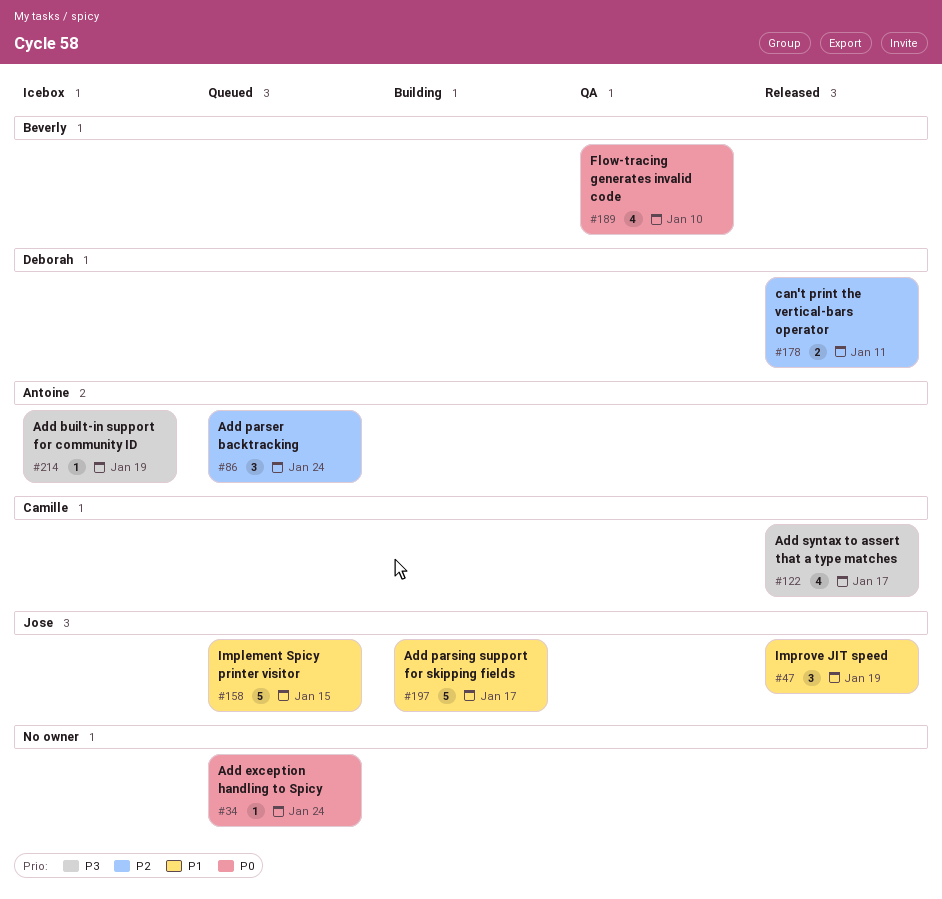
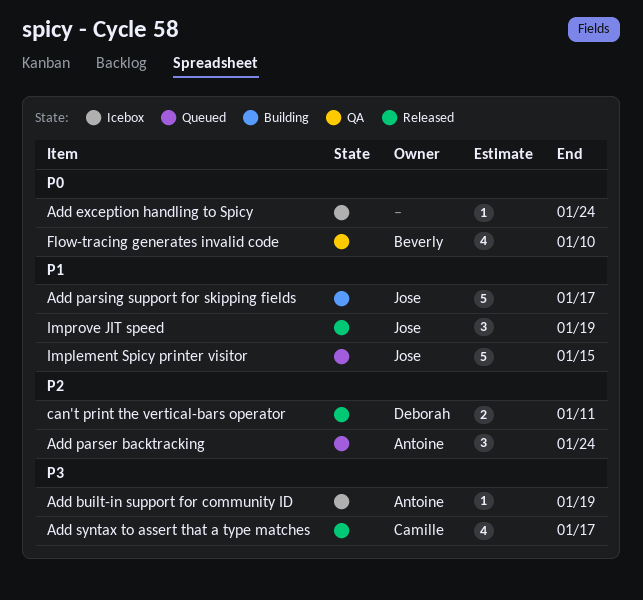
Add exception handling to Spicy, status: Queued -> Icebox

